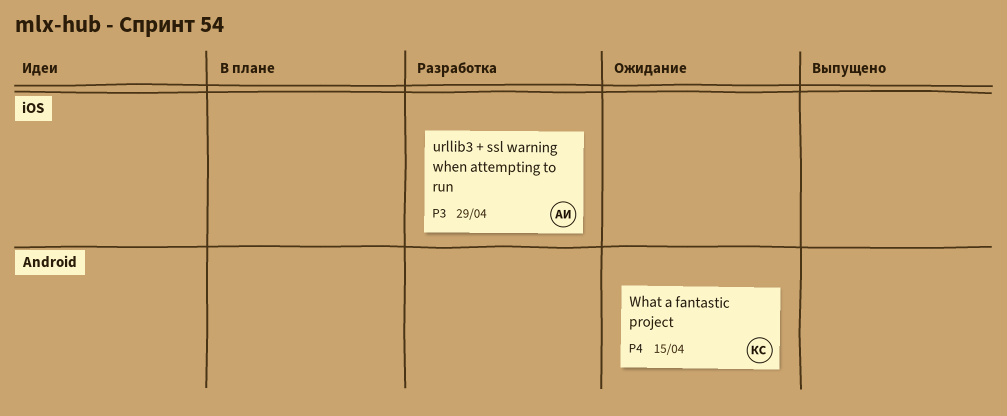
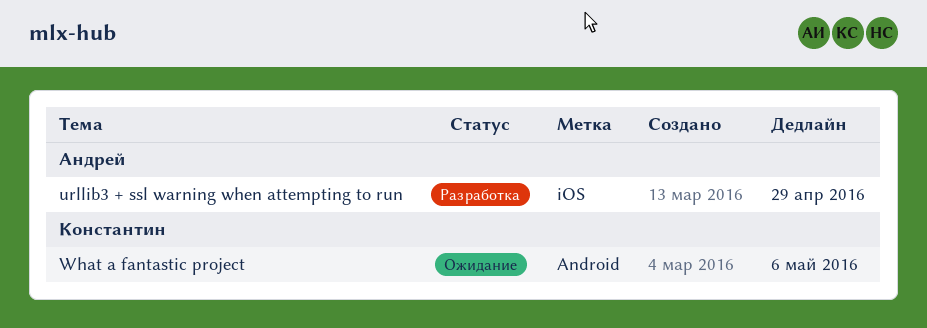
What a fantastic project, due: Apr 15 -> May 6

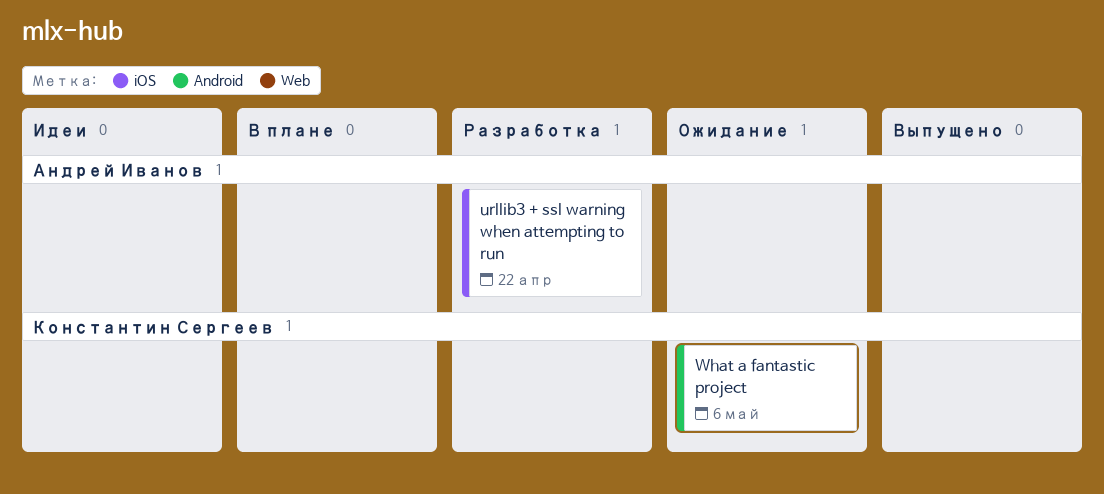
urllib3 + ssl warning when attempting to run, due: Apr 29 -> Apr 22

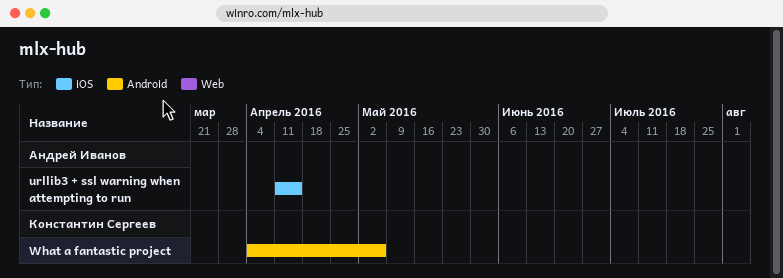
urllib3 + ssl warning when attempting to run, due: Apr 22 -> Apr 15

